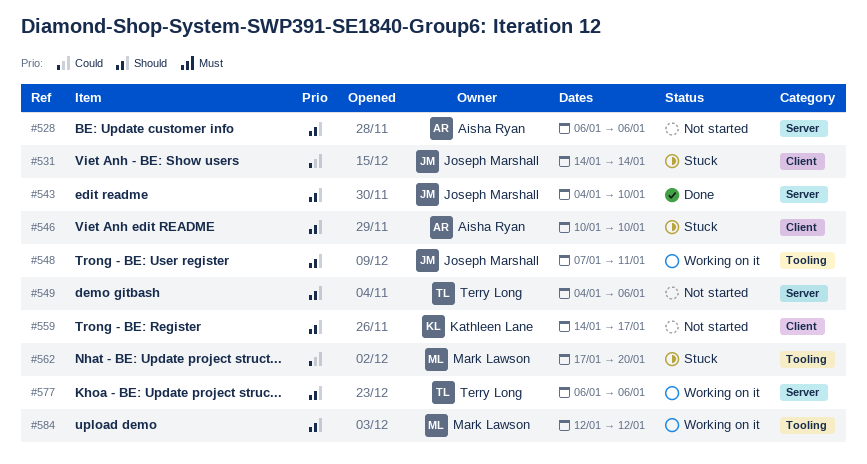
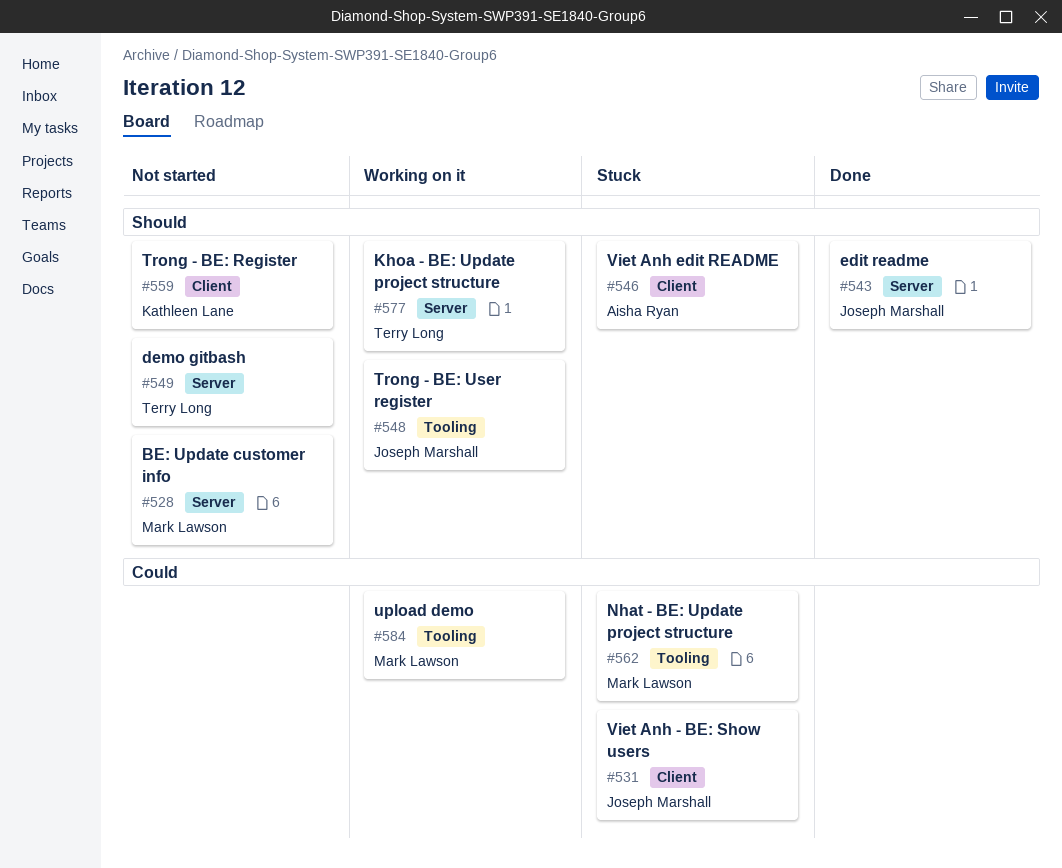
#528, owner: Aisha Ryan -> Mark Lawson
#584, priority: Should -> Could

